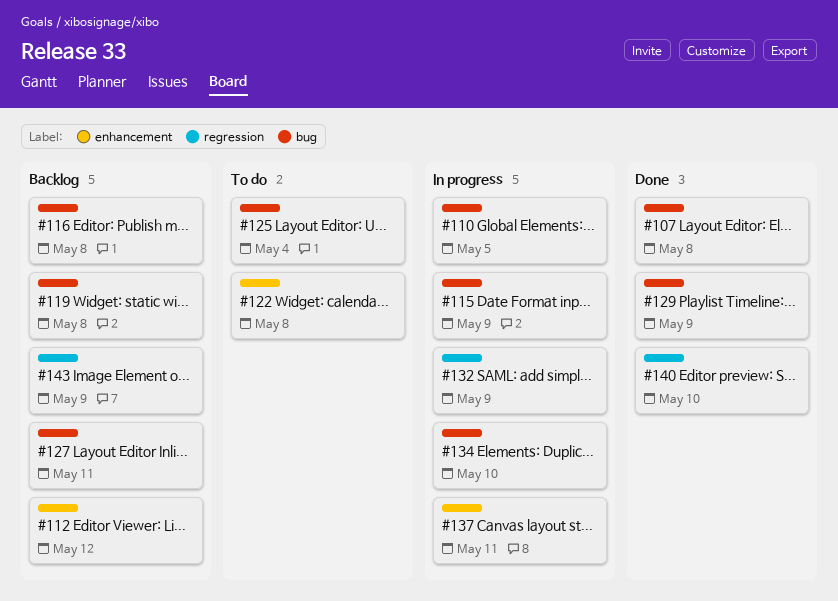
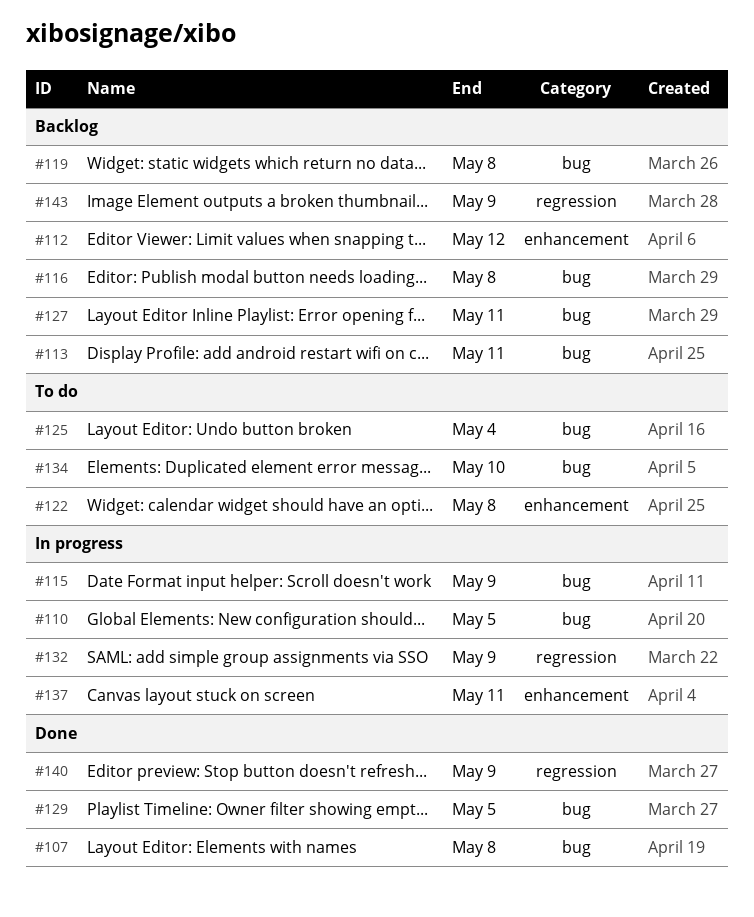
#113: none -> present
#129, due: May 9 -> May 5
#134, status: In progress -> To do
#140, due: May 10 -> May 9

